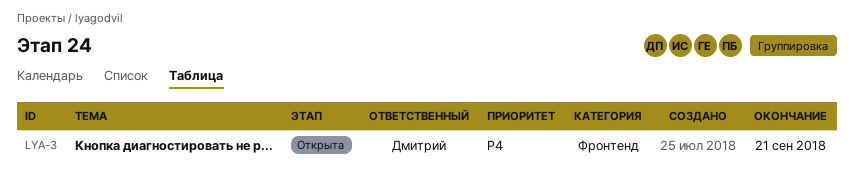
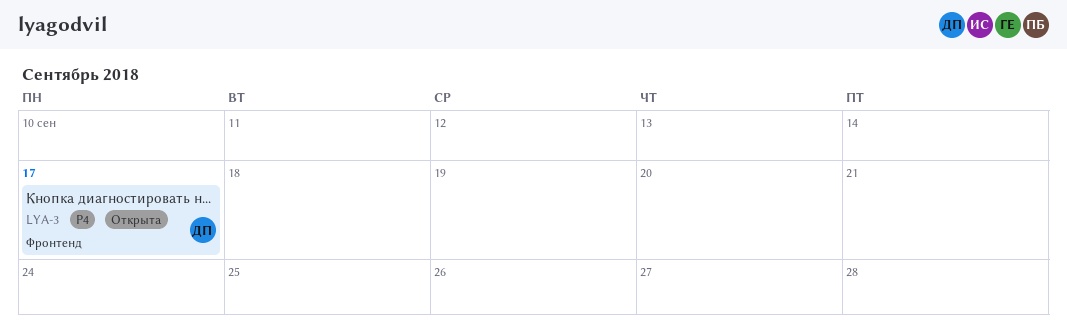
LYA-3, due: Sep 21 -> Sep 17

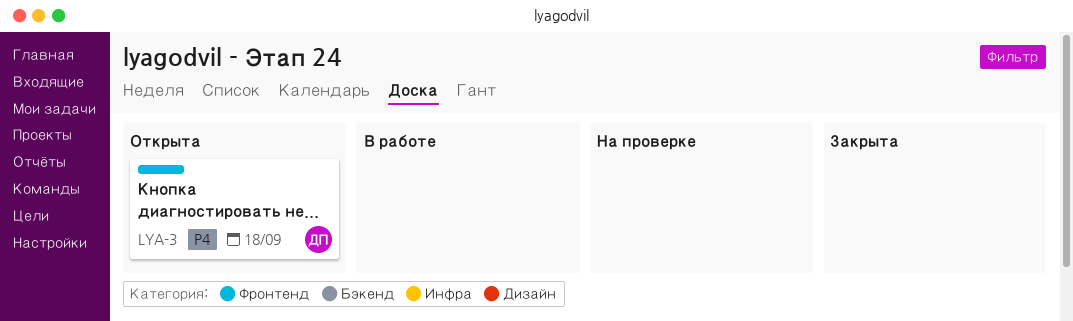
LYA-3, due: Sep 17 -> Sep 18

